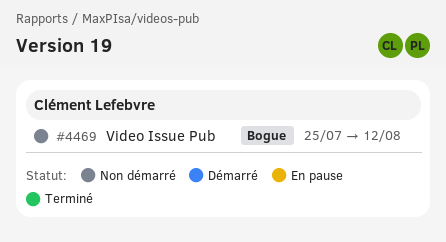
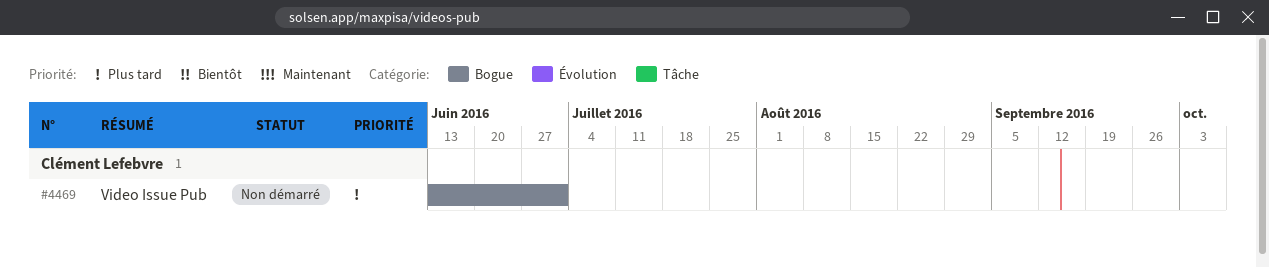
#4469, start: Jul 25 -> Jun 13
#4469, due: Aug 12 -> Jul 1

